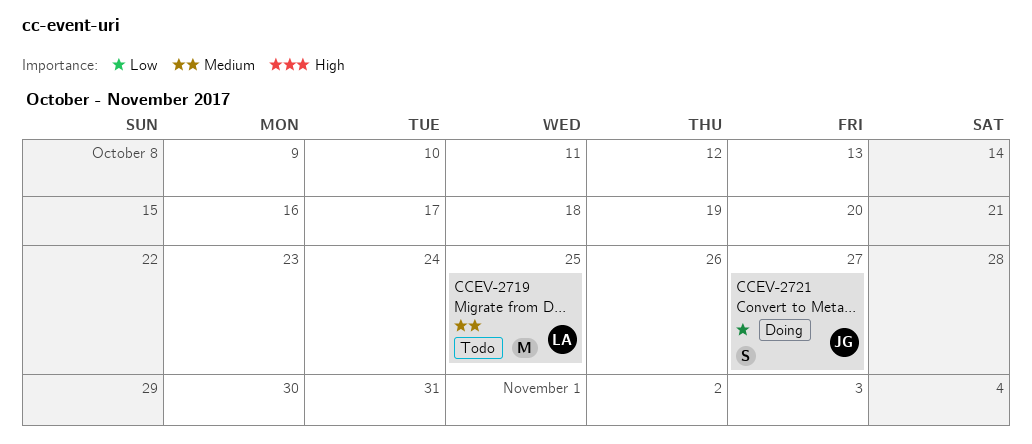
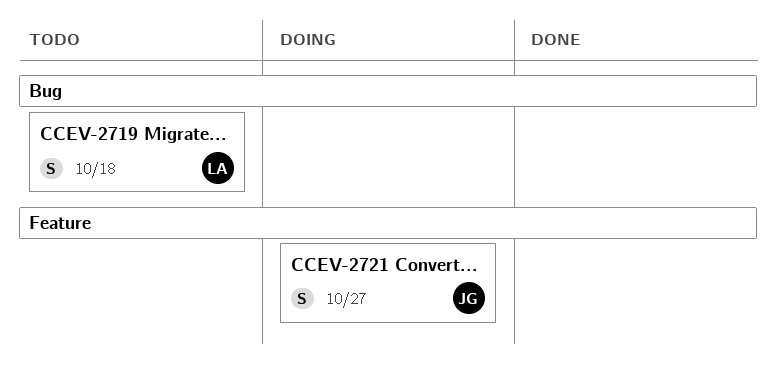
CCEV-2719, estimate: M -> S
CCEV-2719, due: Oct 25 -> Oct 18

